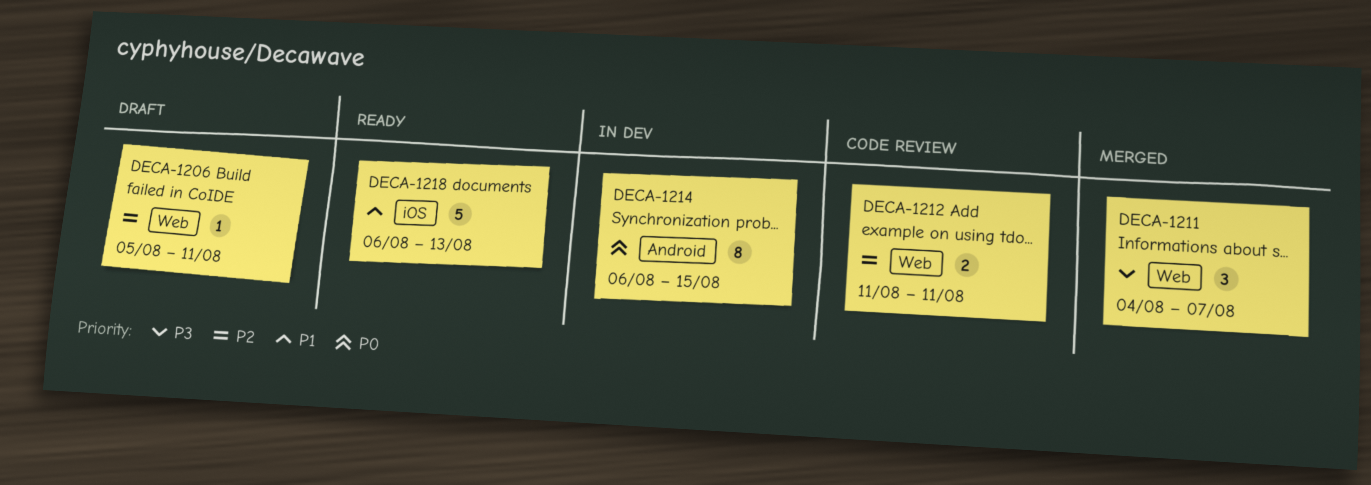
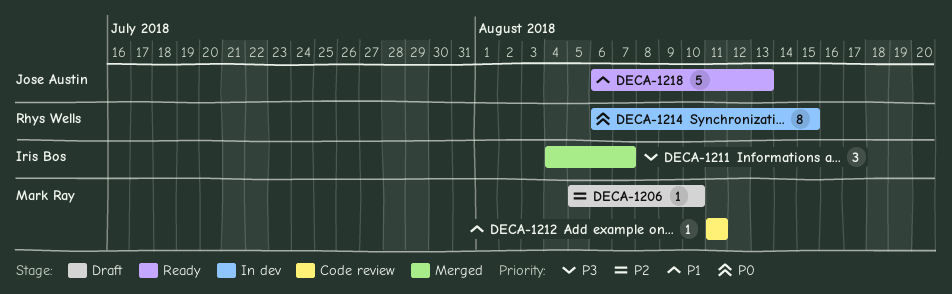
DECA-1206, due: Aug 11 -> Aug 10
DECA-1212, priority: P2 -> P1
DECA-1212, estimate: 2 -> 1

